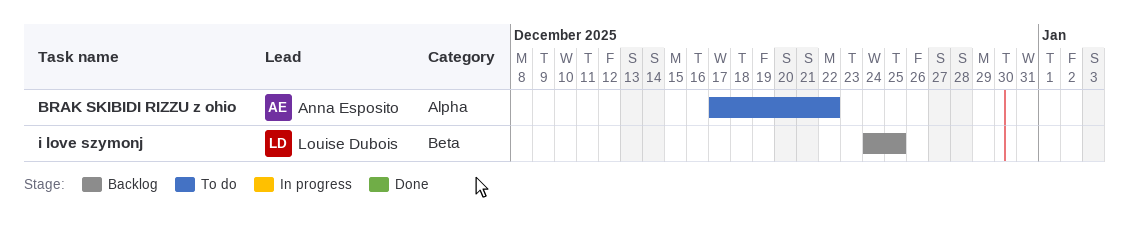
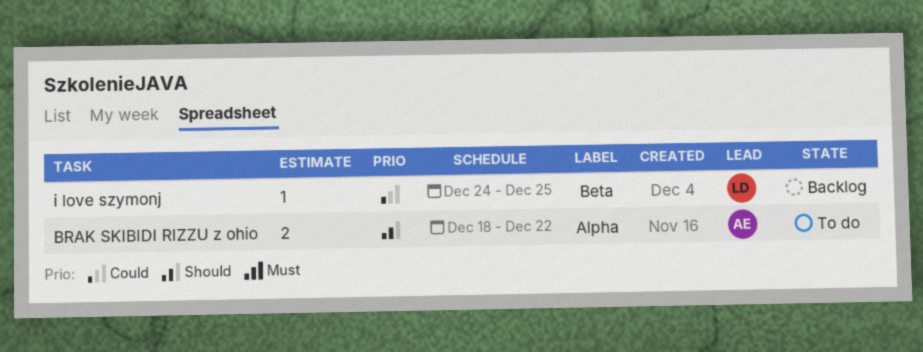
BRAK SKIBIDI RIZZU z ohio, start: Dec 17 -> Dec 18

